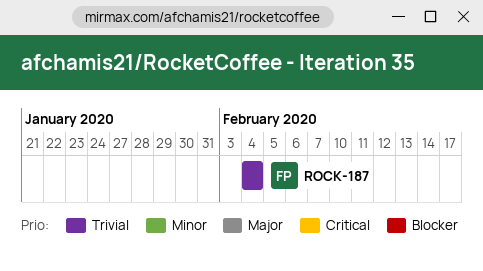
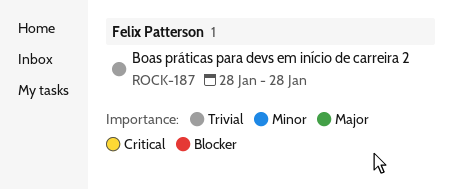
ROCK-187, start: Feb 4 -> Jan 28
ROCK-187, due: Feb 4 -> Jan 28

